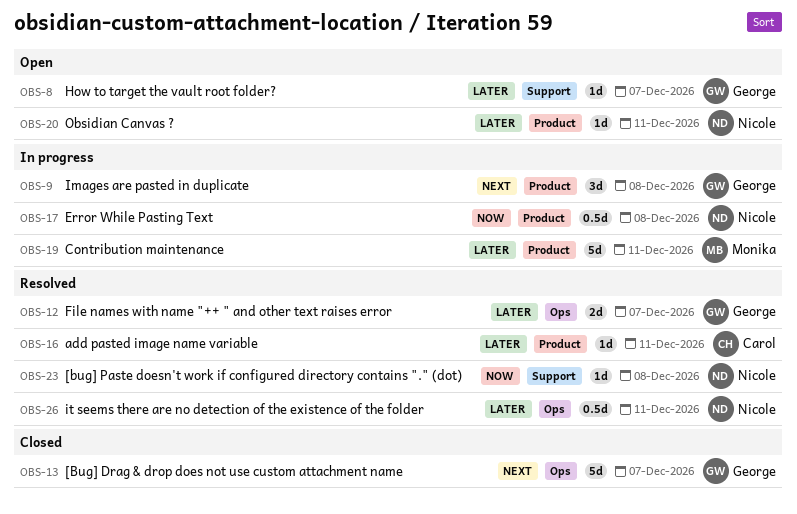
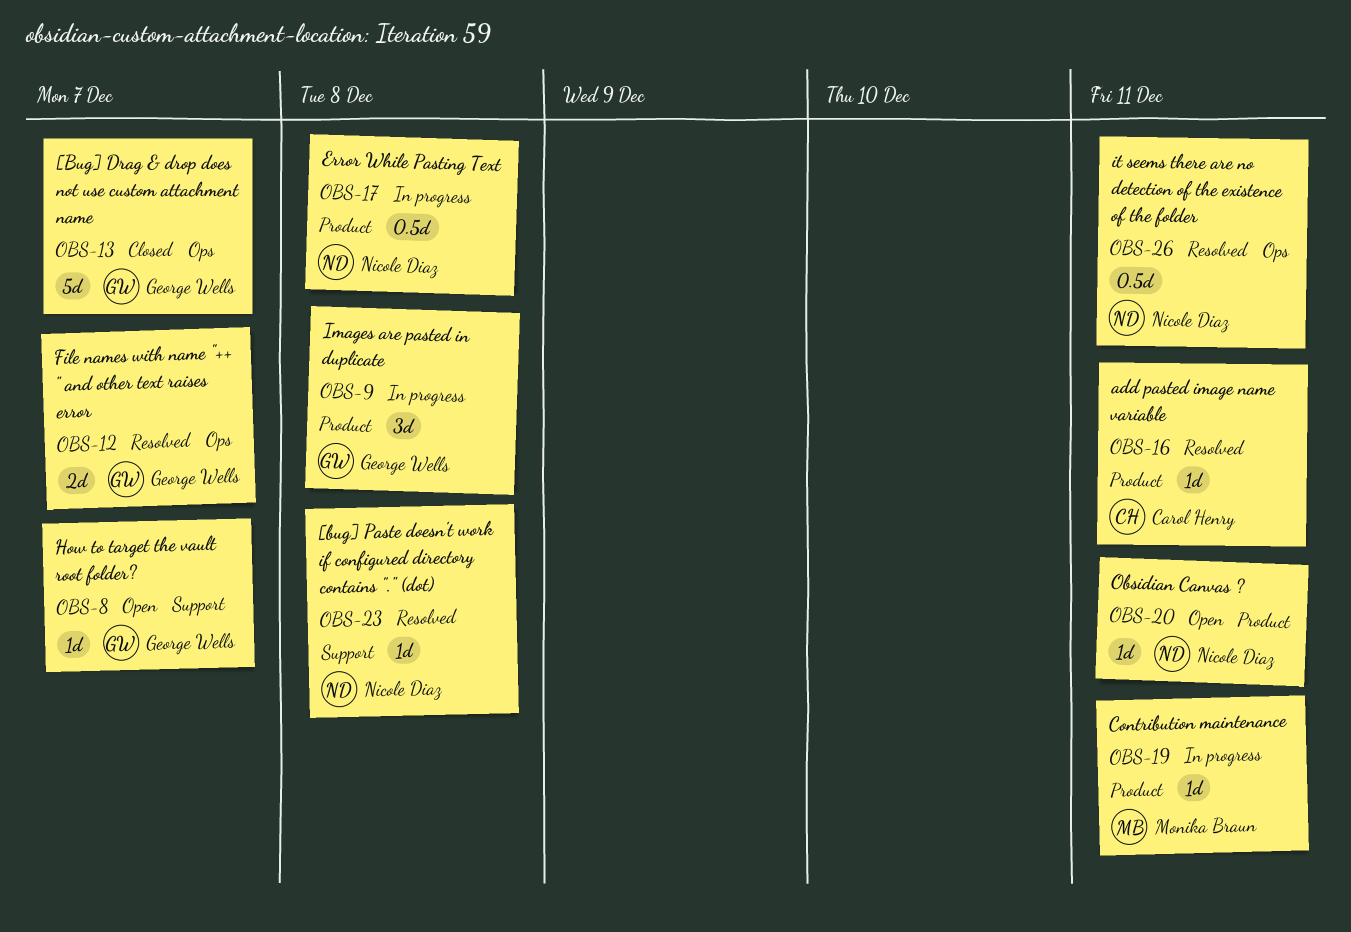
OBS-19, estimate: 5d -> 1d

